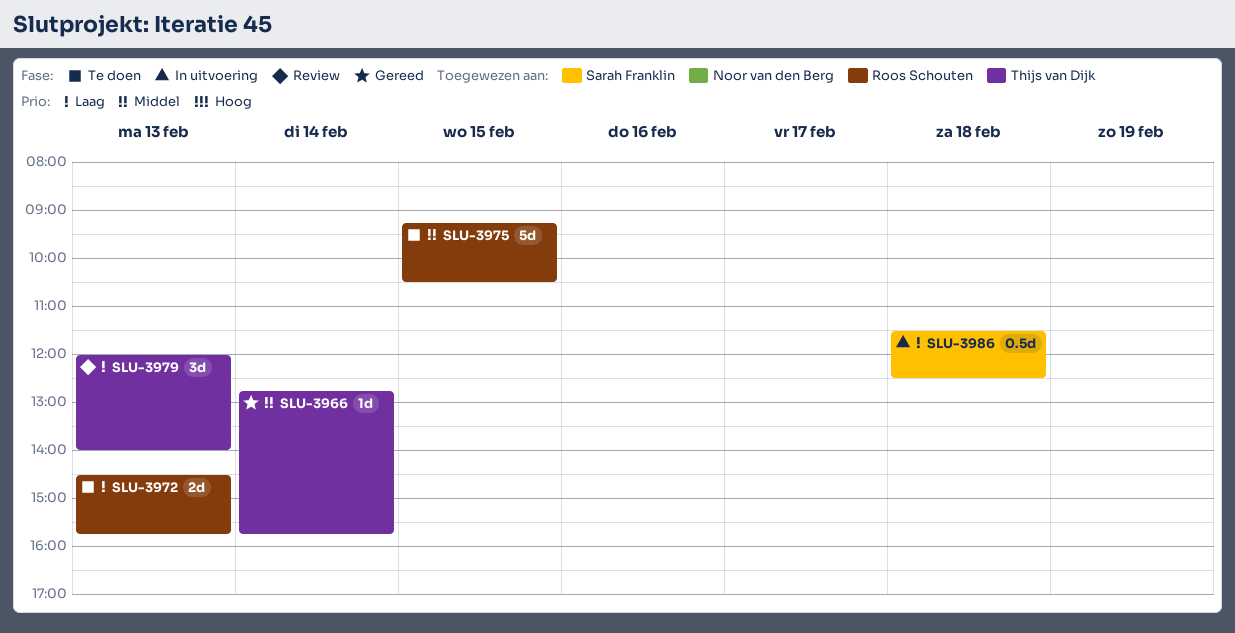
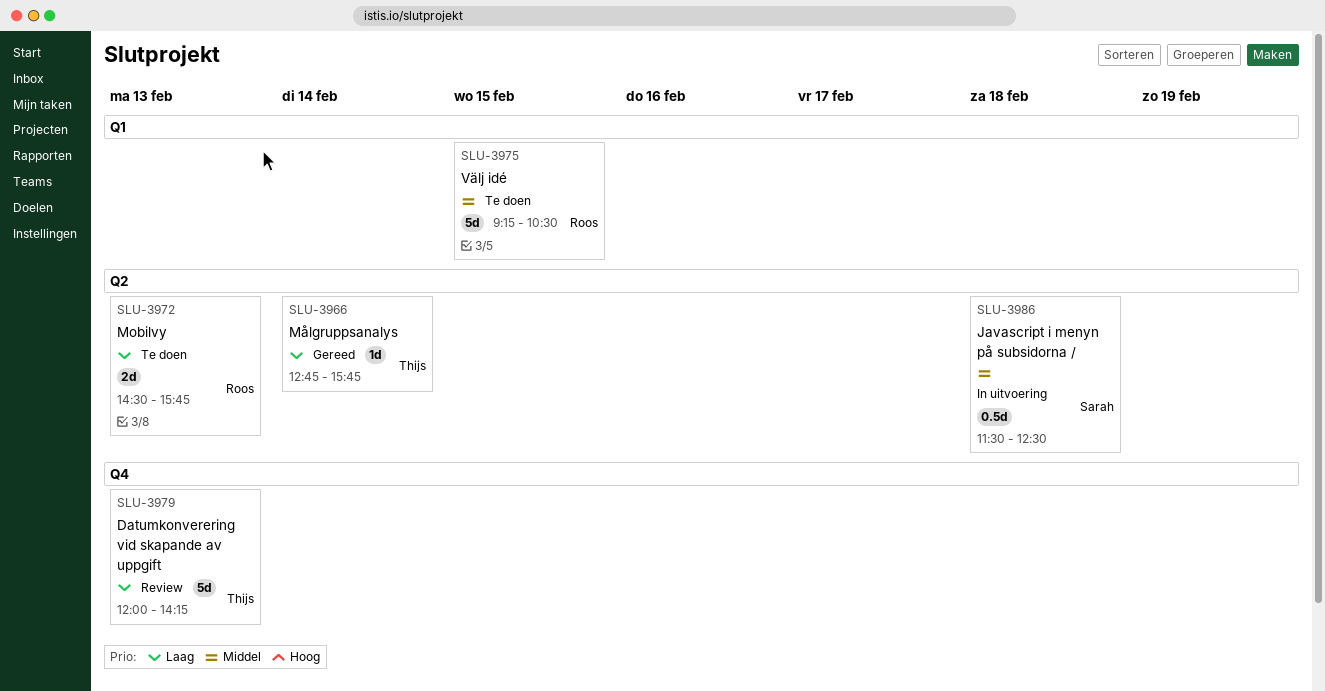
SLU-3966, priority: Middel -> Laag
SLU-3979, estimate: 3d -> 5d
SLU-3979, ends: 14:00 -> 14:15
SLU-3986, priority: Laag -> Middel

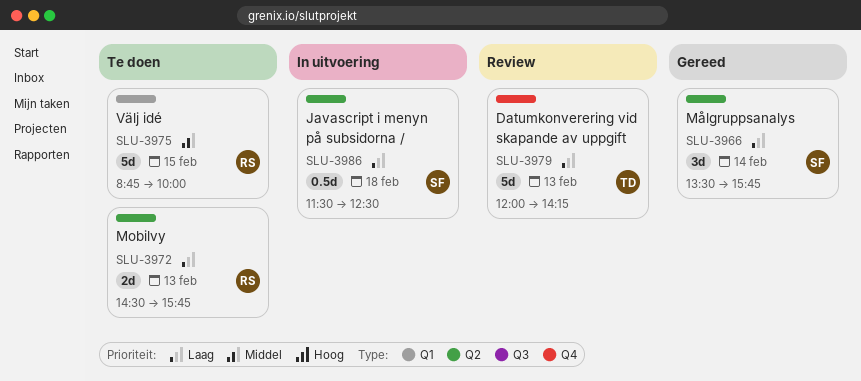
SLU-3966, owner: Thijs -> Sarah
SLU-3966, estimate: 1d -> 3d
SLU-3966, begins: 12:45 -> 13:30
SLU-3975, begins: 09:15 -> 08:45
SLU-3975, ends: 10:30 -> 10:00
SLU-3986, priority: Middel -> Laag

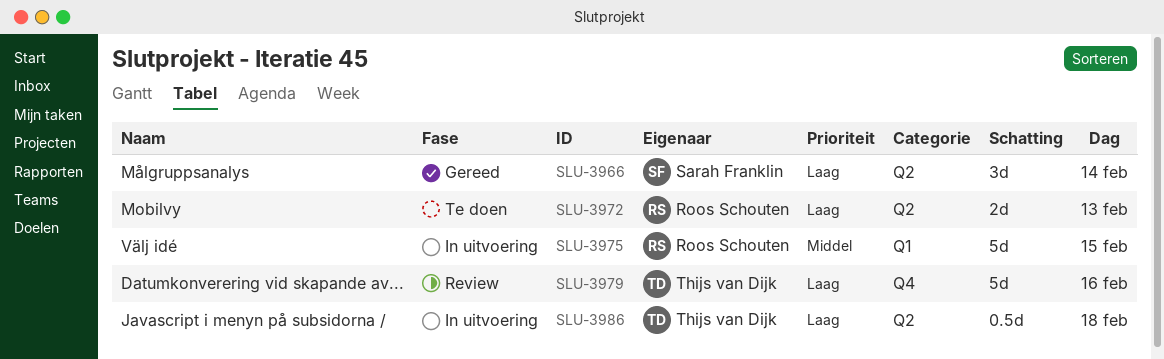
SLU-3975, status: Te doen -> In uitvoering
SLU-3979, day: Feb 13 -> Feb 16
SLU-3986, owner: Sarah Franklin -> Thijs van Dijk

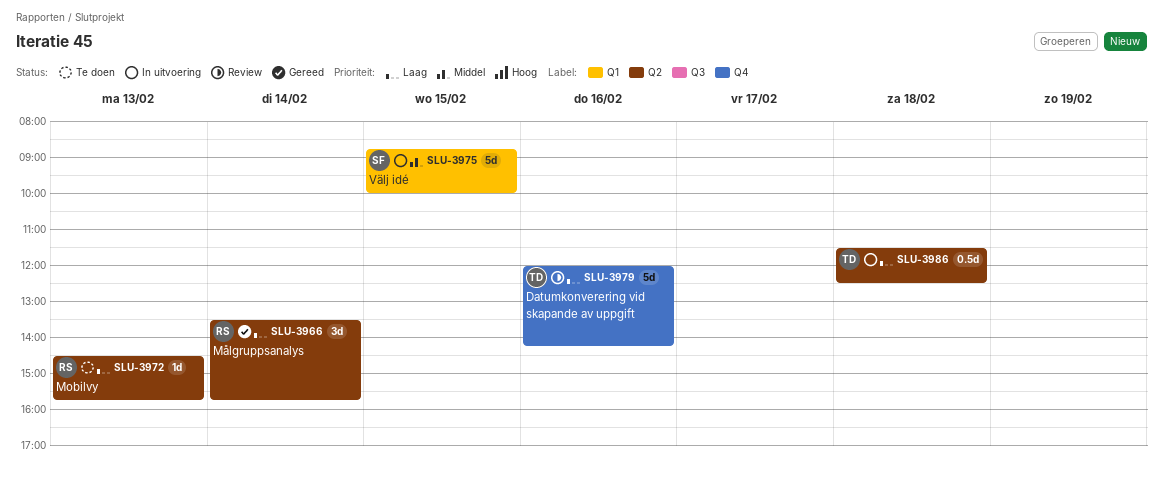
SLU-3966, owner: Sarah Franklin -> Roos Schouten
SLU-3972, estimate: 2d -> 1d
SLU-3975, owner: Roos Schouten -> Sarah Franklin

